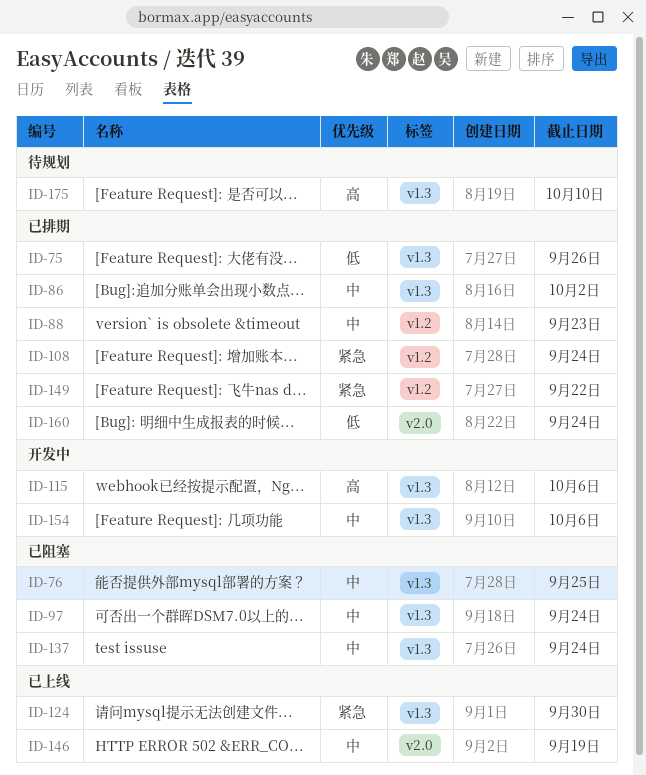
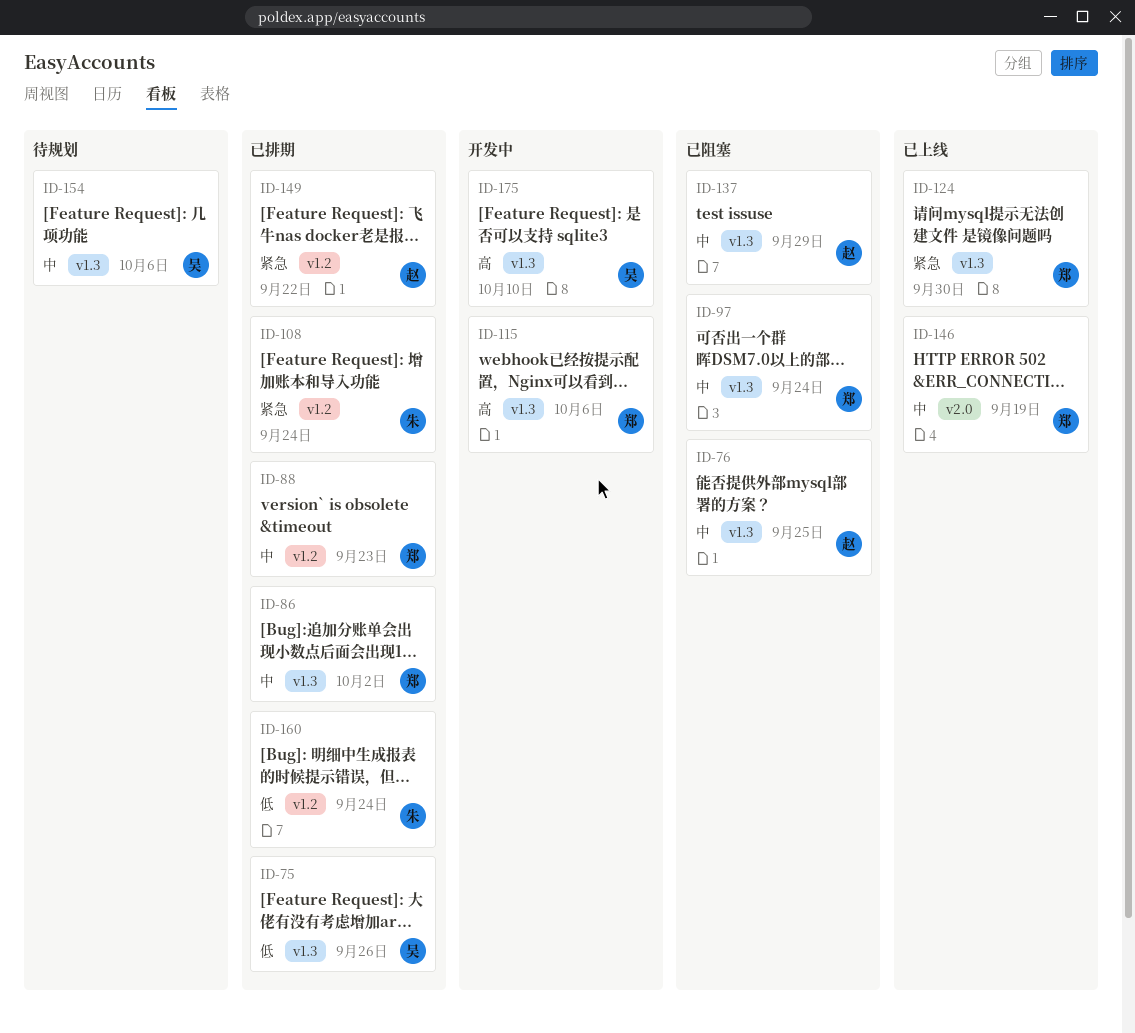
ID-137, due: Sep 24 -> Sep 29
ID-154, status: 开发中 -> 待规划
ID-160, label: v2.0 -> v1.2
ID-175, status: 待规划 -> 开发中

